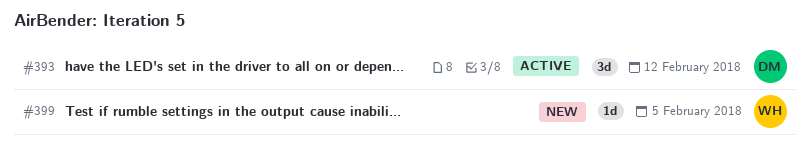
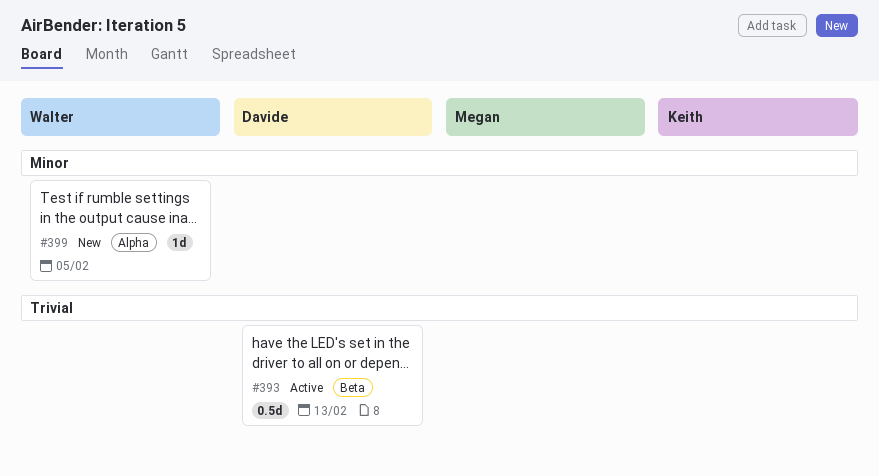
#393, estimate: 3d -> 0.5d
#393, due: Feb 12 -> Feb 13

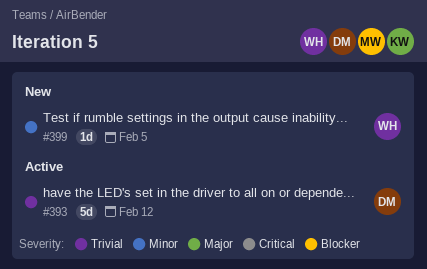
#393, estimate: 0.5d -> 5d
#393, due: Feb 13 -> Feb 12

